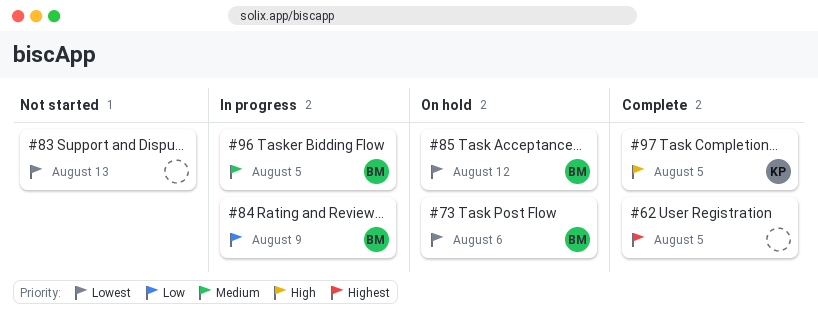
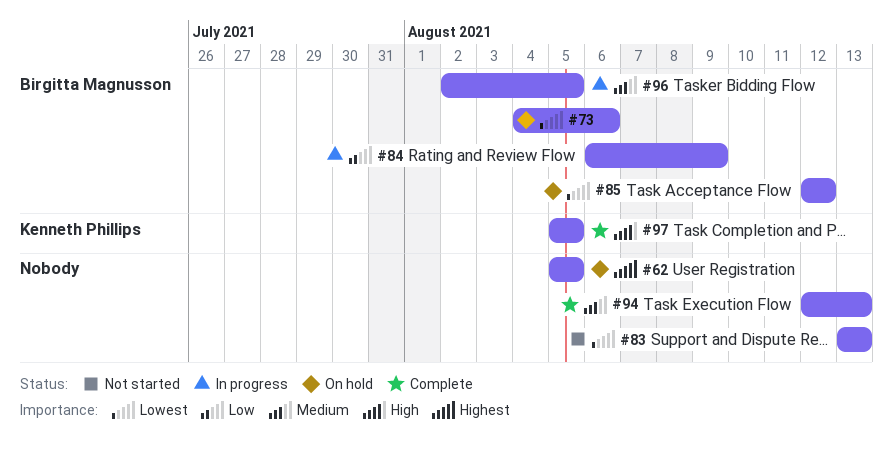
#62, status: Complete -> On hold
#94: none -> present

